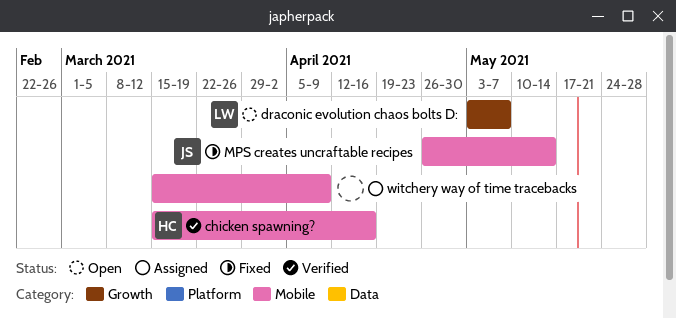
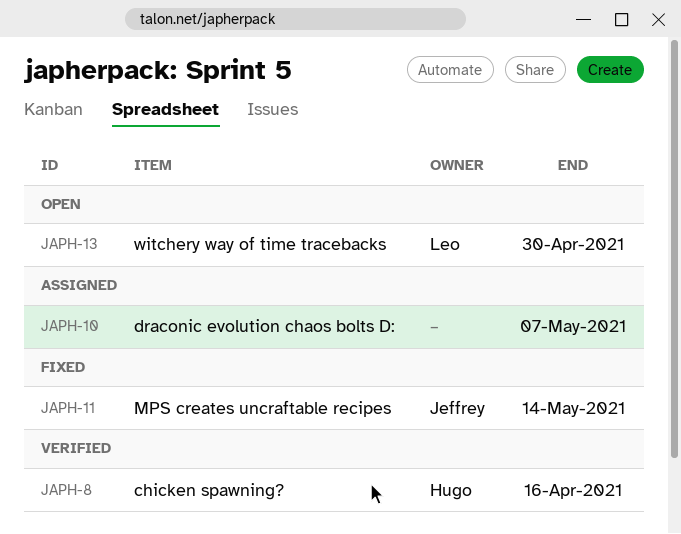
draconic evolution chaos bolts D:, status: Open -> Assigned
draconic evolution chaos bolts D:, owner: Leo -> none
witchery way of time tracebacks, status: Assigned -> Open
witchery way of time tracebacks, owner: none -> Leo
witchery way of time tracebacks, due: Apr 9 -> Apr 30

